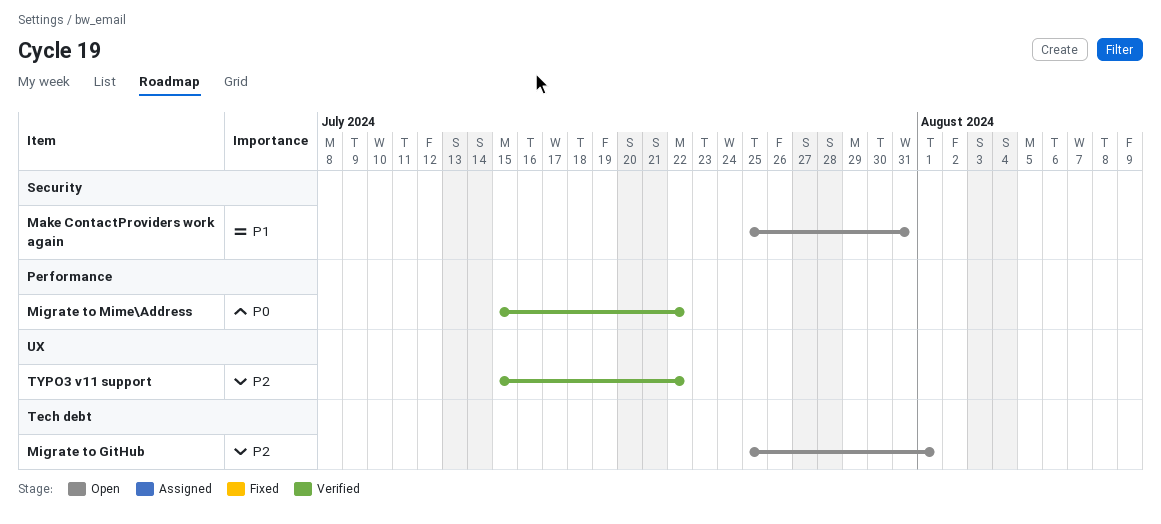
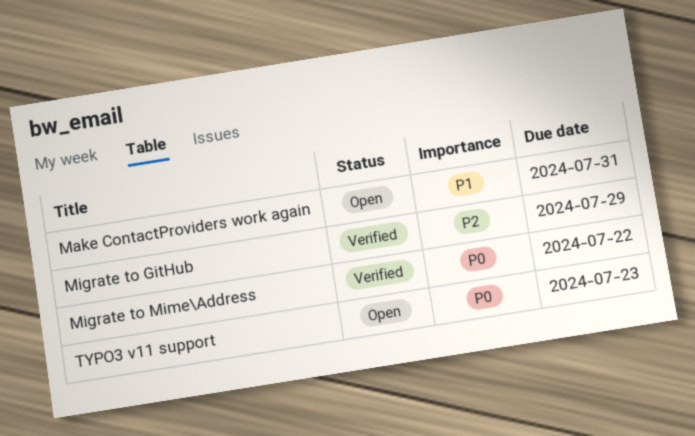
Migrate to GitHub, status: Open -> Verified
Migrate to GitHub, due: Aug 1 -> Jul 29
TYPO3 v11 support, status: Verified -> Open
TYPO3 v11 support, priority: P2 -> P0
TYPO3 v11 support, due: Jul 22 -> Jul 23

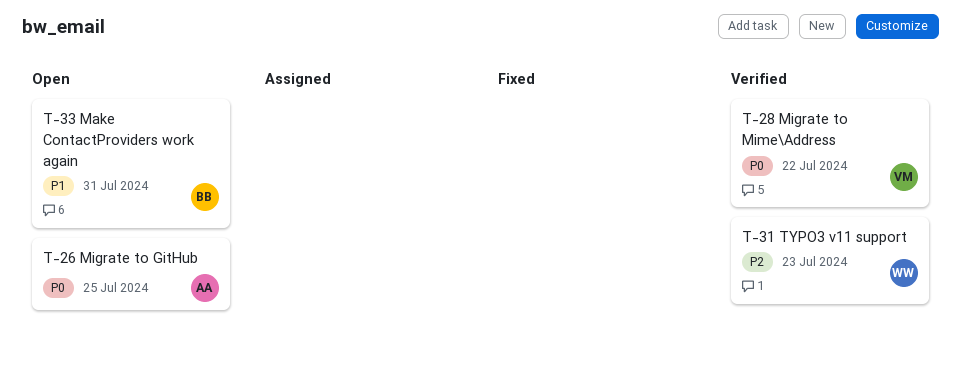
Migrate to GitHub, status: Verified -> Open
Migrate to GitHub, priority: P2 -> P0
Migrate to GitHub, due: Jul 29 -> Jul 25
TYPO3 v11 support, status: Open -> Verified
TYPO3 v11 support, priority: P0 -> P2

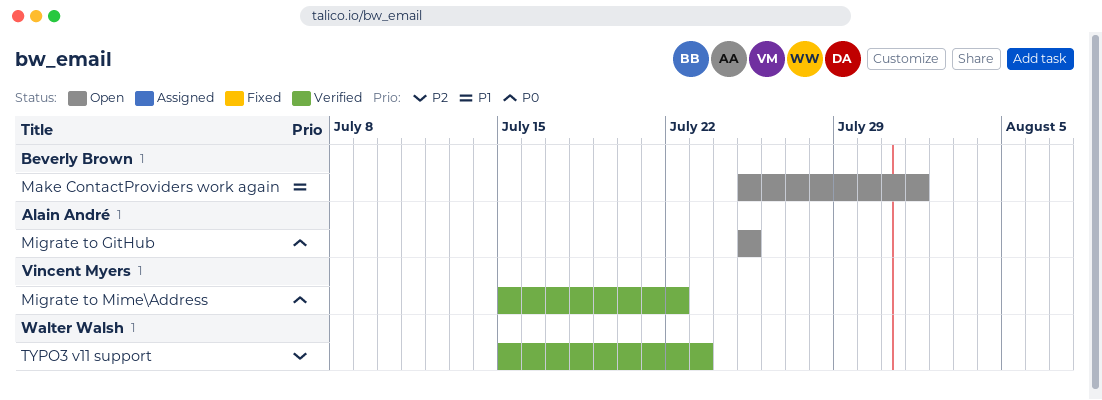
Make ContactProviders work again, due: Jul 31 -> Aug 1

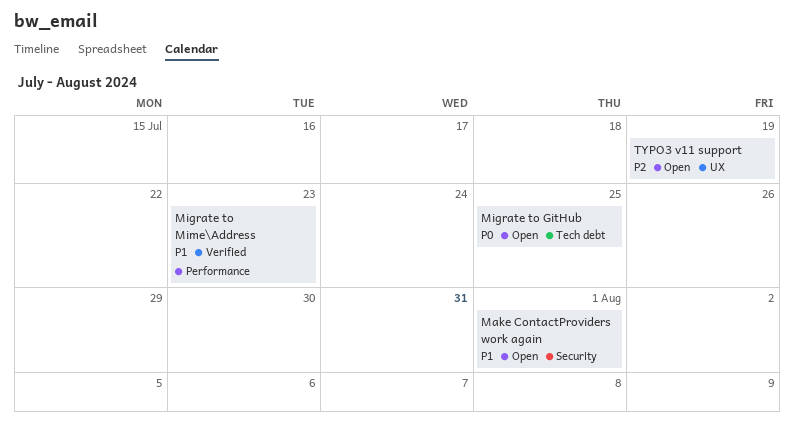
Migrate to Mime\Address, priority: P0 -> P1
Migrate to Mime\Address, due: Jul 22 -> Jul 23
TYPO3 v11 support, status: Verified -> Open
TYPO3 v11 support, due: Jul 23 -> Jul 19

